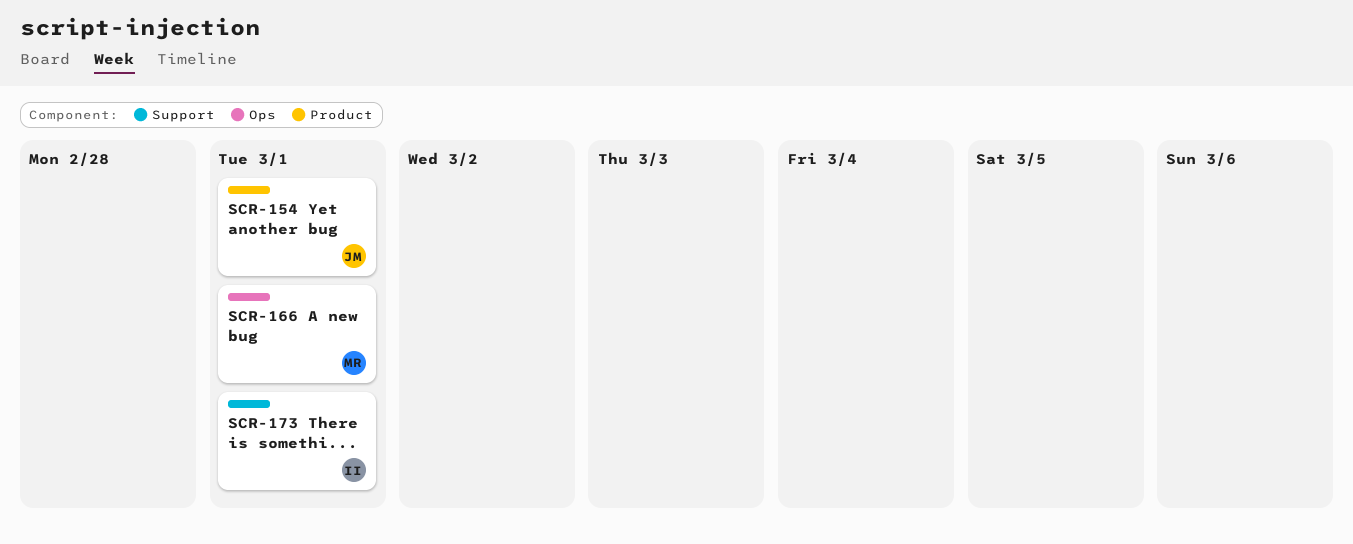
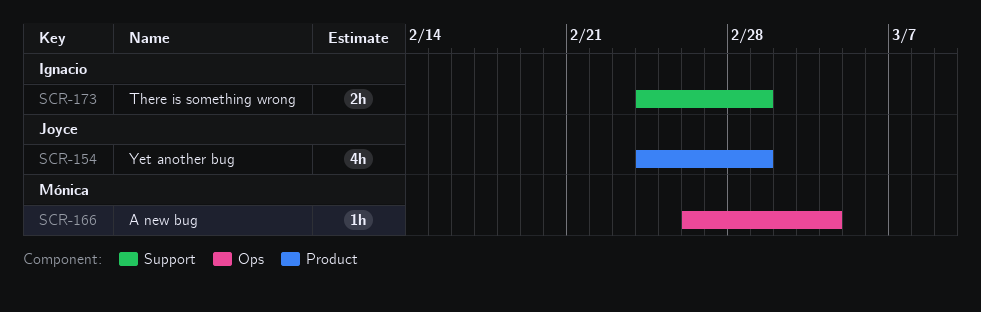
SCR-166, due: Mar 1 -> Mar 4

